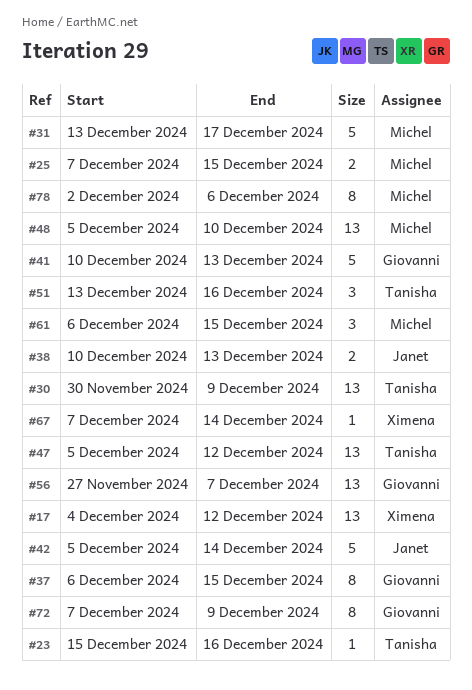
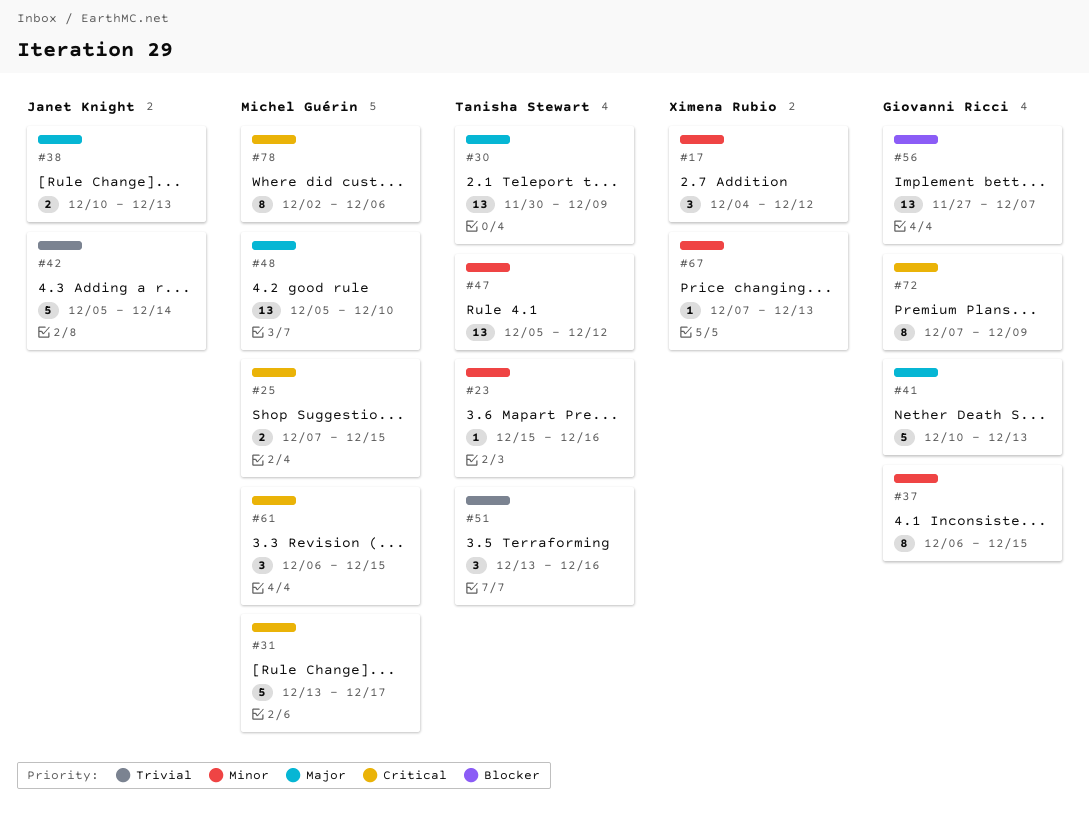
#17, estimate: 13 -> 3
#67, due: Dec 14 -> Dec 13

